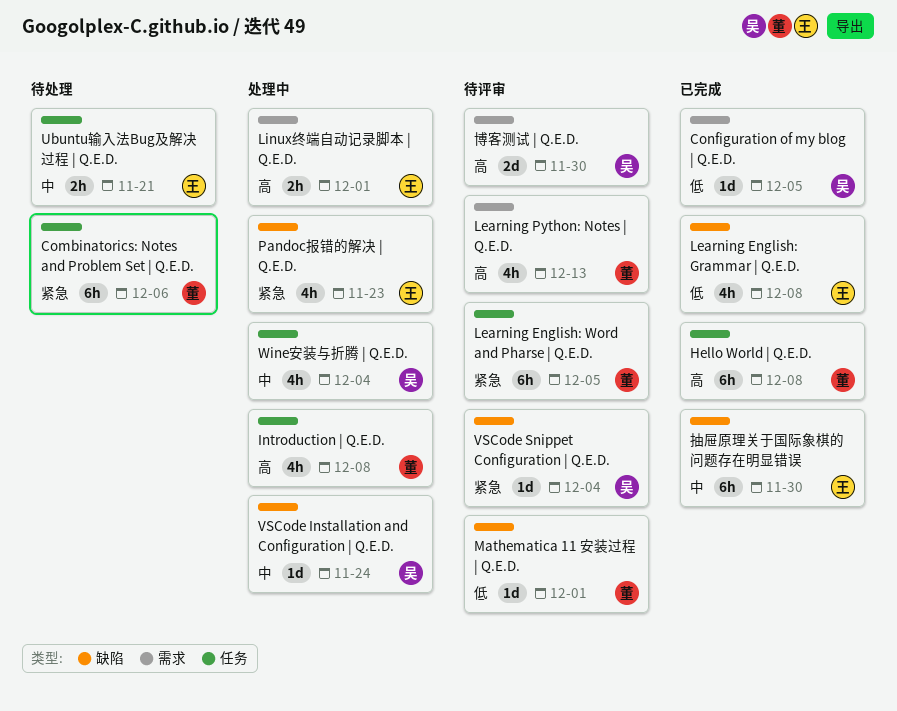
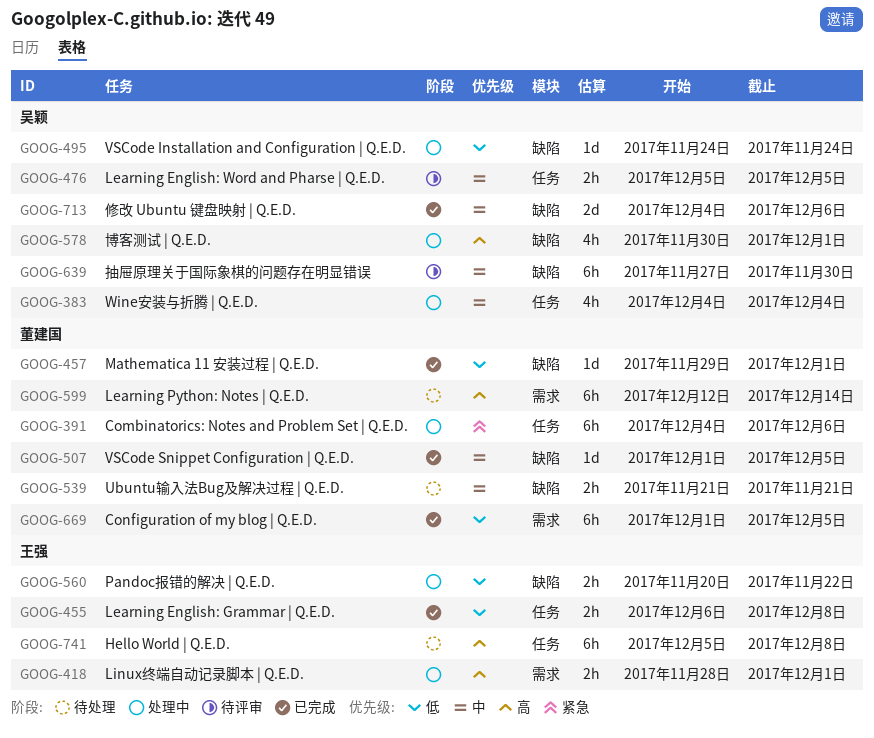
Combinatorics: Notes and Problem Set | Q.E.D., status: 待处理 -> 处理中
Configuration of my blog | Q.E.D., owner: 吴颖 -> 董建国
Configuration of my blog | Q.E.D., estimate: 1d -> 6h
Hello World | Q.E.D., status: 已完成 -> 待处理
Hello World | Q.E.D., owner: 董建国 -> 王强
Introduction | Q.E.D.: present -> none
Learning English: Grammar | Q.E.D., label: 缺陷 -> 任务
Learning English: Grammar | Q.E.D., estimate: 4h -> 2h
Learning English: Word and Pharse | Q.E.D., owner: 董建国 -> 吴颖
Learning English: Word and Pharse | Q.E.D., priority: 紧急 -> 中
Learning English: Word and Pharse | Q.E.D., estimate: 6h -> 2h
Learning Python: Notes | Q.E.D., status: 待评审 -> 待处理
Learning Python: Notes | Q.E.D., estimate: 4h -> 6h
Learning Python: Notes | Q.E.D., due: Dec 13 -> Dec 14
Mathematica 11 安装过程 | Q.E.D., status: 待评审 -> 已完成
Pandoc报错的解决 | Q.E.D., priority: 紧急 -> 低
Pandoc报错的解决 | Q.E.D., estimate: 4h -> 2h
Pandoc报错的解决 | Q.E.D., due: Nov 23 -> Nov 22
Ubuntu输入法Bug及解决过程 | Q.E.D., owner: 王强 -> 董建国
Ubuntu输入法Bug及解决过程 | Q.E.D., label: 任务 -> 缺陷
VSCode Installation and Configuration | Q.E.D., priority: 中 -> 低
VSCode Snippet Configuration | Q.E.D., status: 待评审 -> 已完成
VSCode Snippet Configuration | Q.E.D., owner: 吴颖 -> 董建国
VSCode Snippet Configuration | Q.E.D., priority: 紧急 -> 中
VSCode Snippet Configuration | Q.E.D., due: Dec 4 -> Dec 5
修改 Ubuntu 键盘映射 | Q.E.D.: none -> present
博客测试 | Q.E.D., status: 待评审 -> 处理中
博客测试 | Q.E.D., label: 需求 -> 缺陷
博客测试 | Q.E.D., estimate: 2d -> 4h
博客测试 | Q.E.D., due: Nov 30 -> Dec 1
抽屉原理关于国际象棋的问题存在明显错误, status: 已完成 -> 待评审
抽屉原理关于国际象棋的问题存在明显错误, owner: 王强 -> 吴颖

